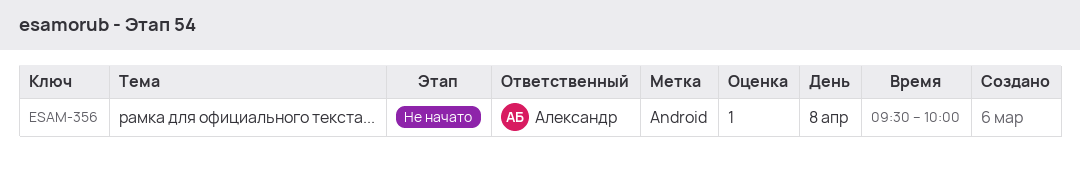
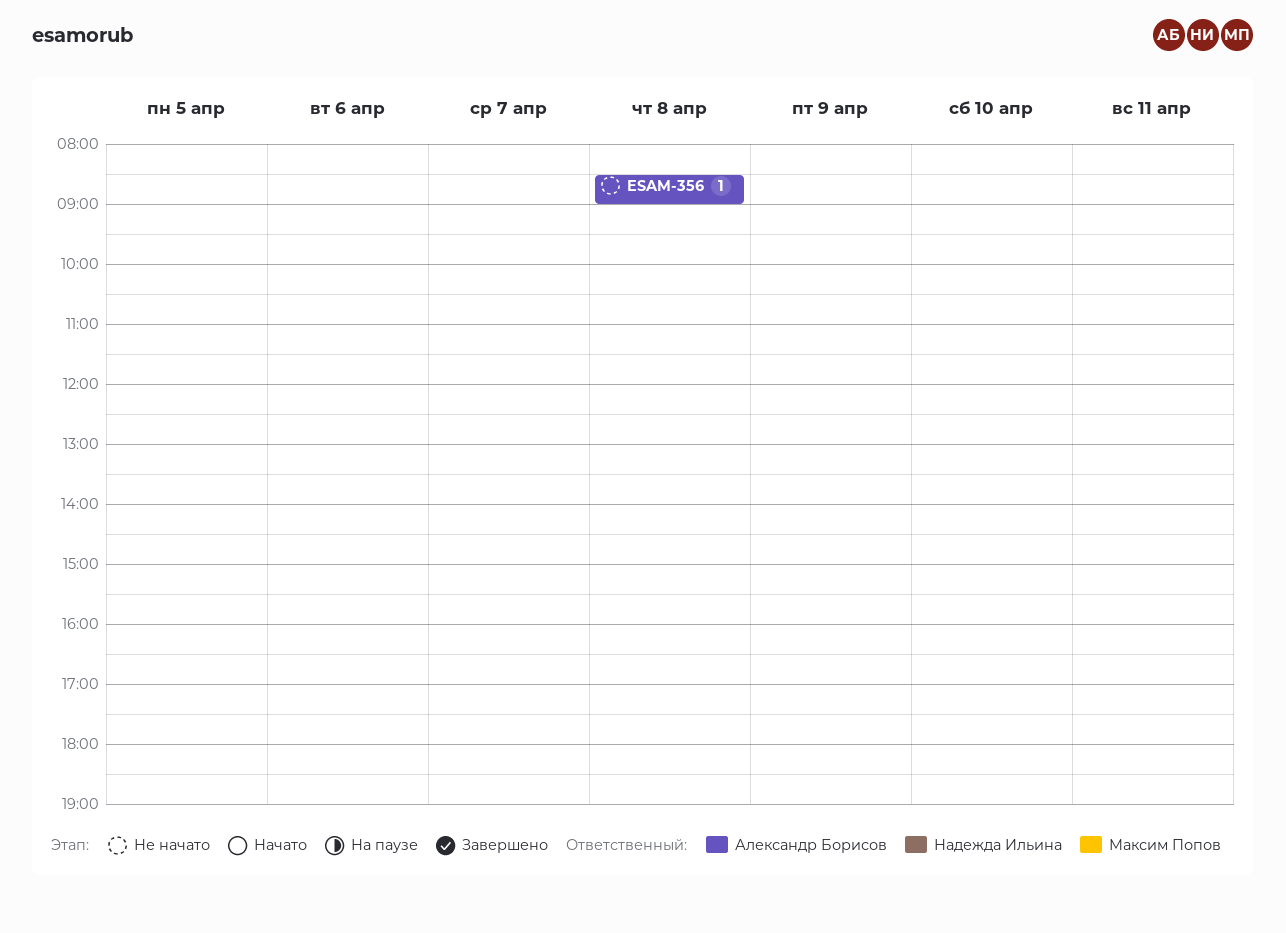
ESAM-356, begins: 09:30 -> 08:30
ESAM-356, ends: 10:00 -> 09:00

